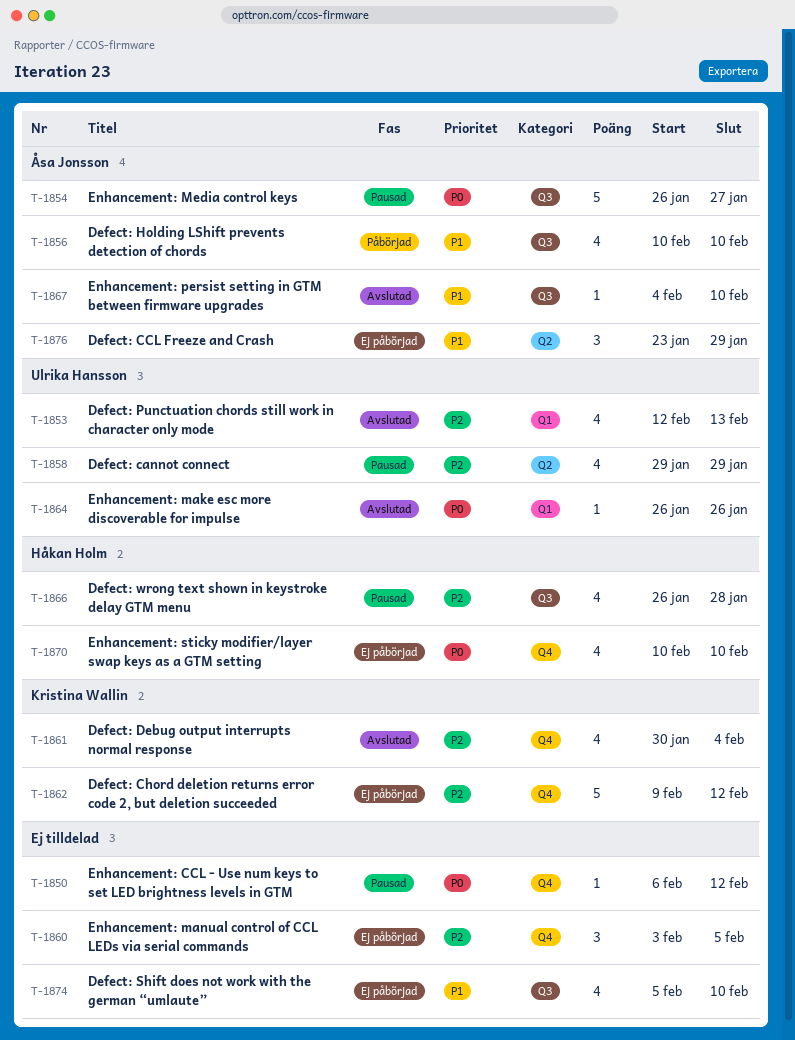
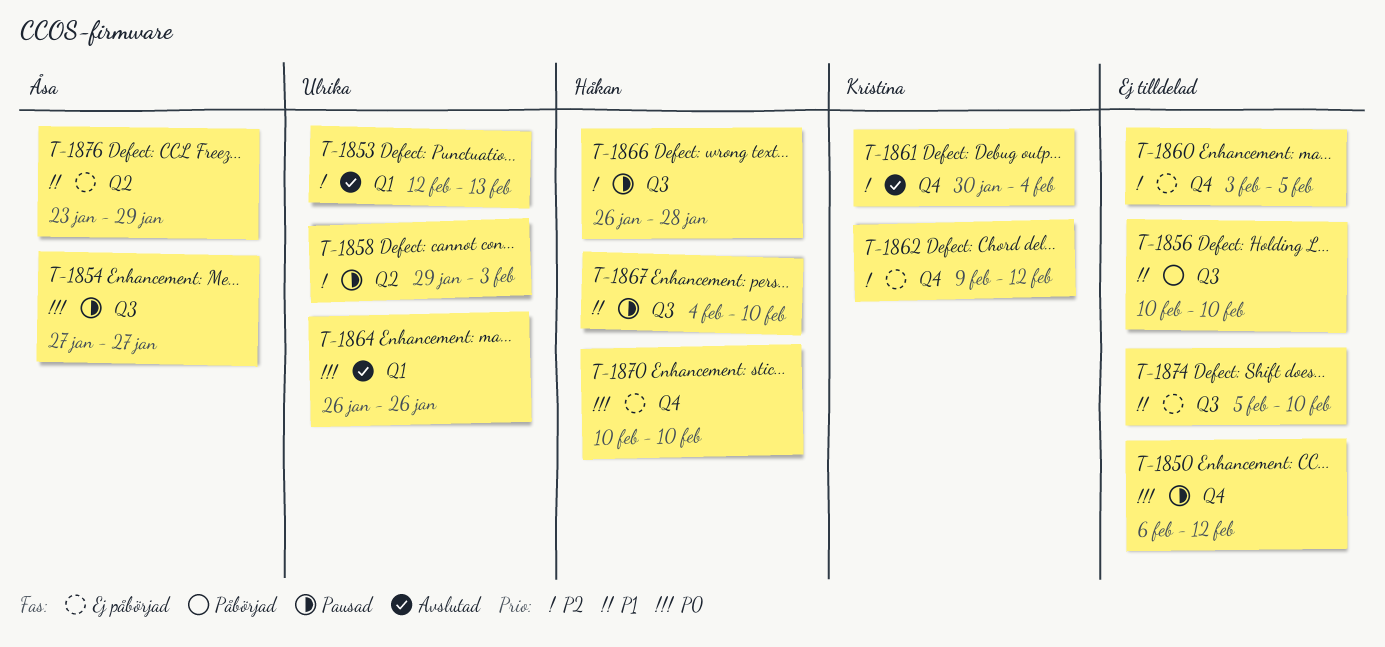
T-1854, start: Jan 26 -> Jan 27
T-1856, owner: Åsa Jonsson -> none
T-1858, due: Jan 29 -> Feb 3
T-1867, status: Avslutad -> Pausad
T-1867, owner: Åsa Jonsson -> Håkan Holm

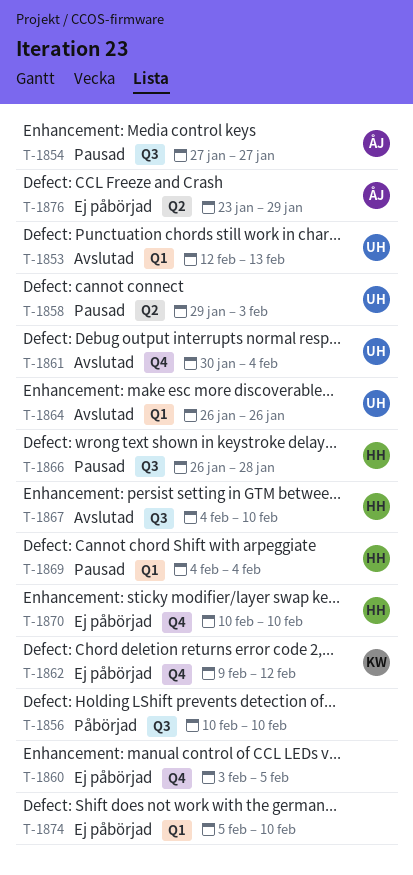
T-1850: present -> none
T-1861, owner: Kristina -> Ulrika
T-1867, status: Pausad -> Avslutad
T-1869: none -> present
T-1874, label: Q3 -> Q1

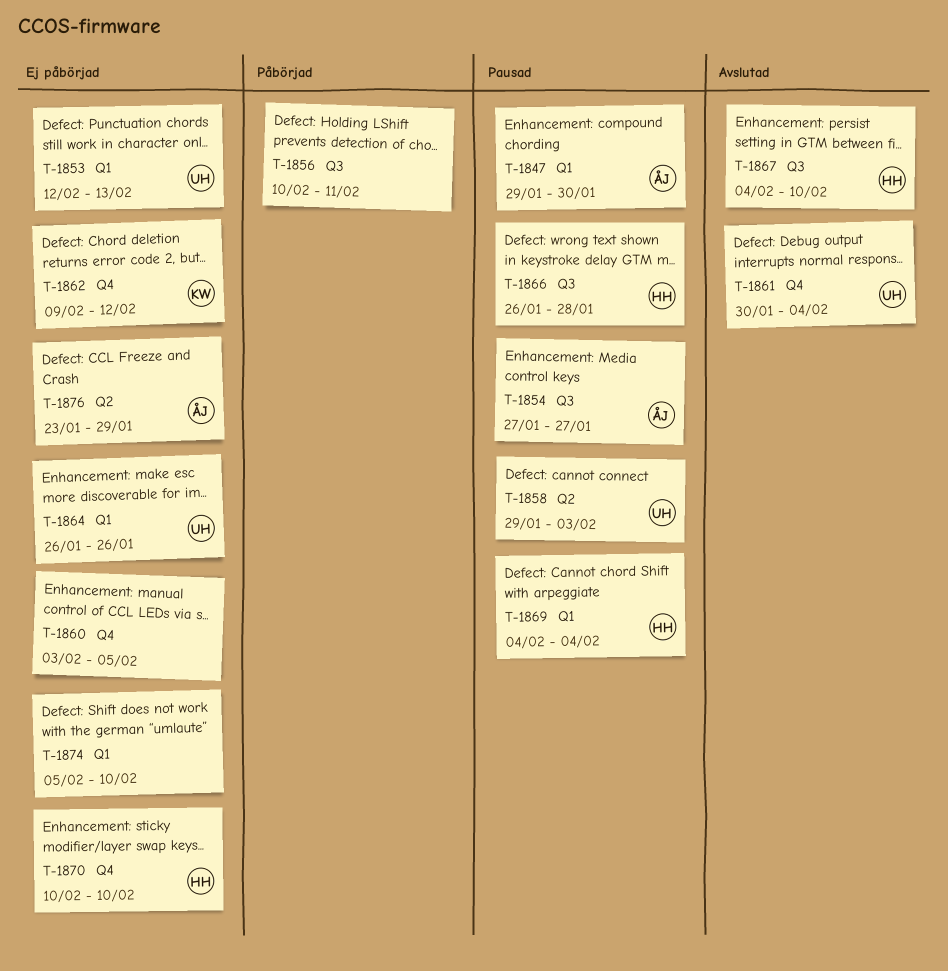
T-1847: none -> present
T-1853, status: Avslutad -> Ej påbörjad
T-1856, due: Feb 10 -> Feb 11
T-1864, status: Avslutad -> Ej påbörjad

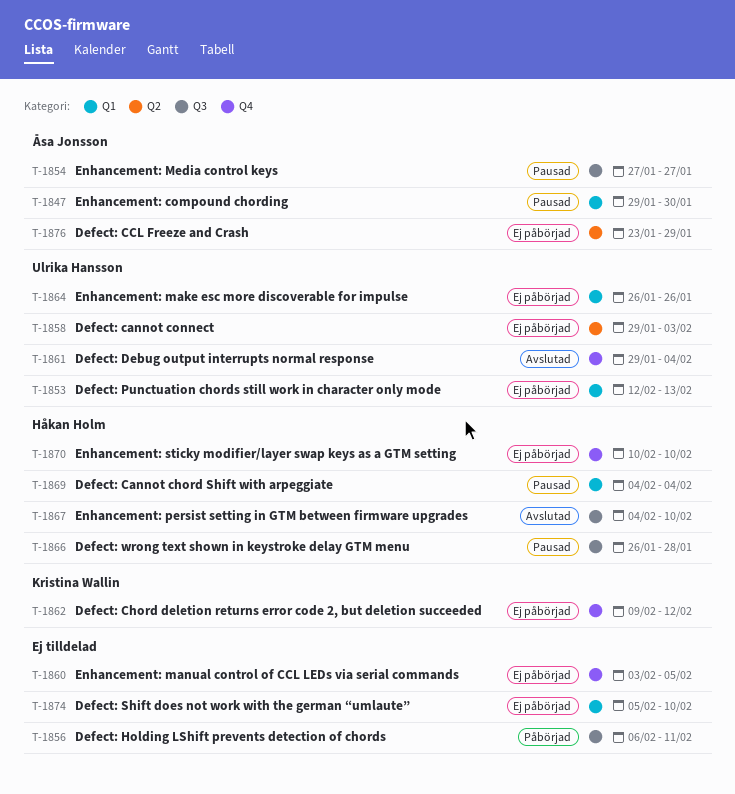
T-1856, start: Feb 10 -> Feb 6
T-1858, status: Pausad -> Ej påbörjad
T-1861, start: Jan 30 -> Jan 29

